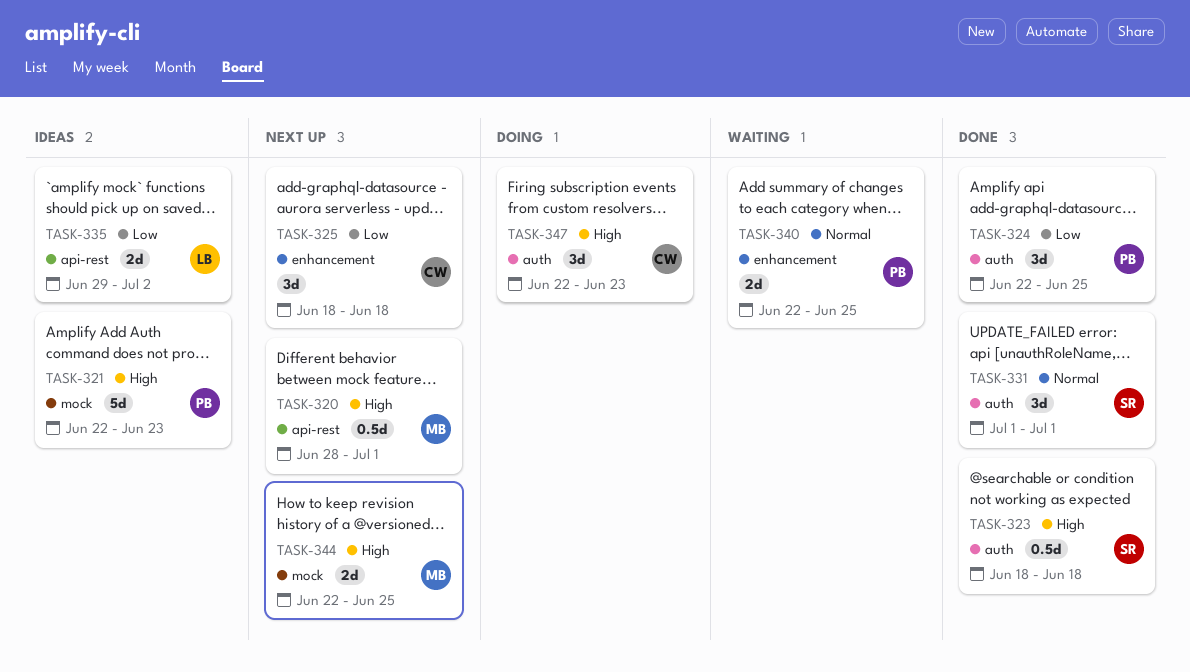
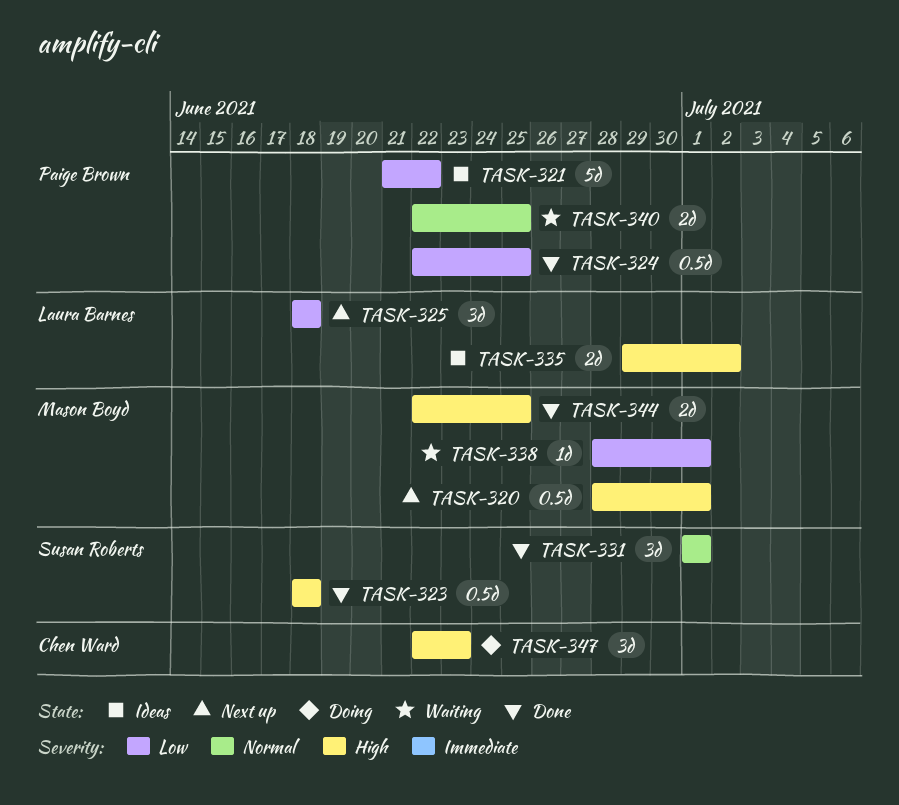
TASK-321, priority: High -> Low
TASK-321, start: Jun 22 -> Jun 21
TASK-321, due: Jun 23 -> Jun 22
TASK-324, estimate: 3d -> 0.5d
TASK-325, owner: Chen Ward -> Laura Barnes
TASK-335, priority: Low -> High
TASK-338: none -> present
TASK-344, status: Next up -> Done

